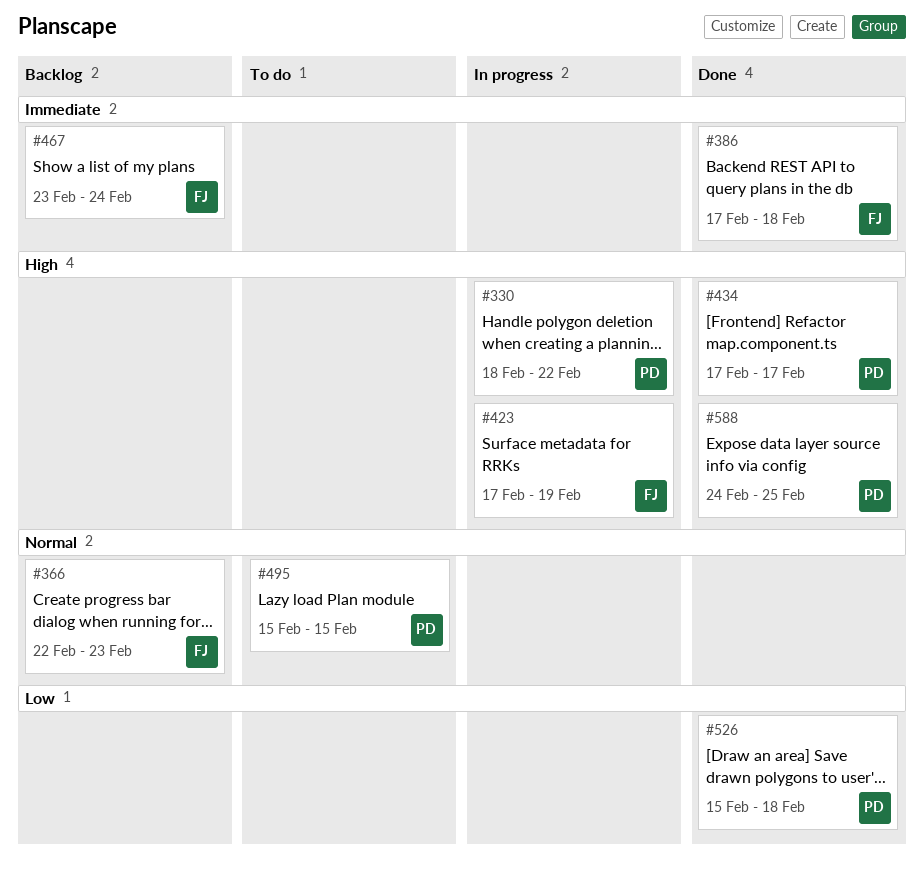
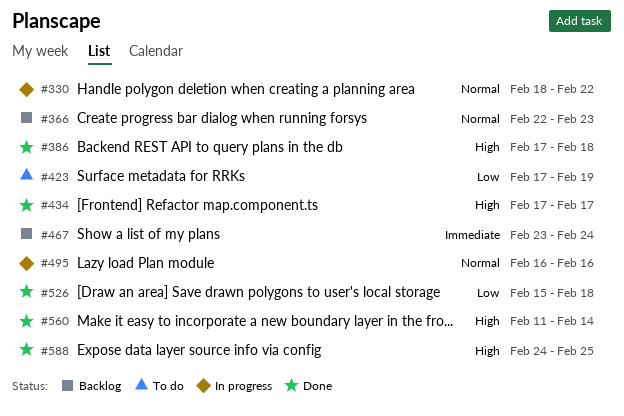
#330, priority: High -> Normal
#386, priority: Immediate -> High
#423, status: In progress -> To do
#423, priority: High -> Low
#495, status: To do -> In progress
#495, start: Feb 15 -> Feb 16
#495, due: Feb 15 -> Feb 16
#560: none -> present

